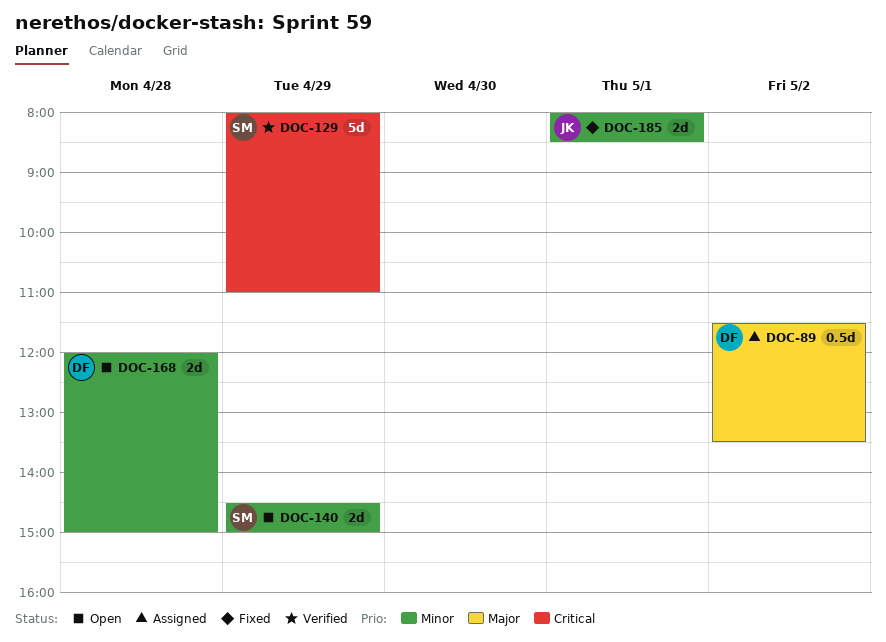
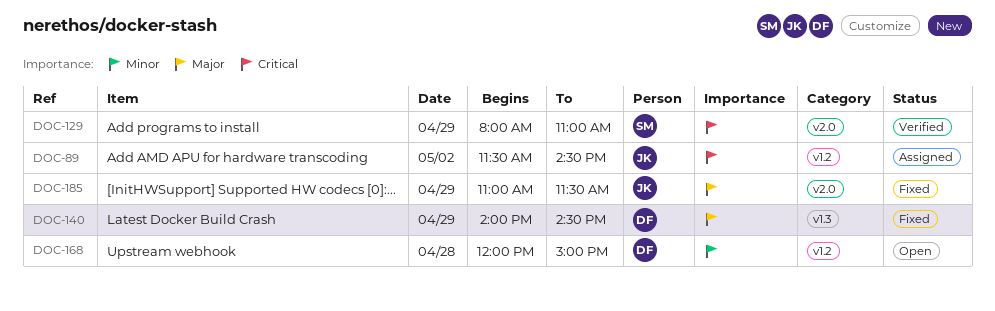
DOC-89, owner: DF -> JK
DOC-89, priority: Major -> Critical
DOC-89, ends: 13:30 -> 14:30
DOC-140, status: Open -> Fixed
DOC-140, owner: SM -> DF
DOC-140, priority: Minor -> Major
DOC-140, begins: 14:30 -> 14:00
DOC-140, ends: 15:00 -> 14:30
DOC-185, priority: Minor -> Major
DOC-185, day: May 1 -> Apr 29
DOC-185, begins: 08:00 -> 11:00
DOC-185, ends: 08:30 -> 11:30

